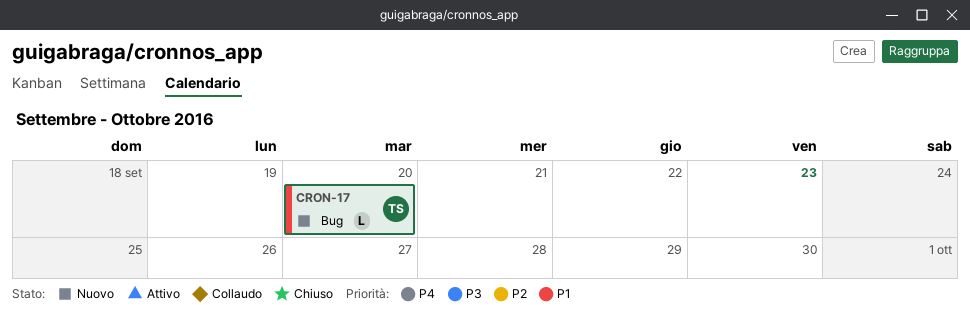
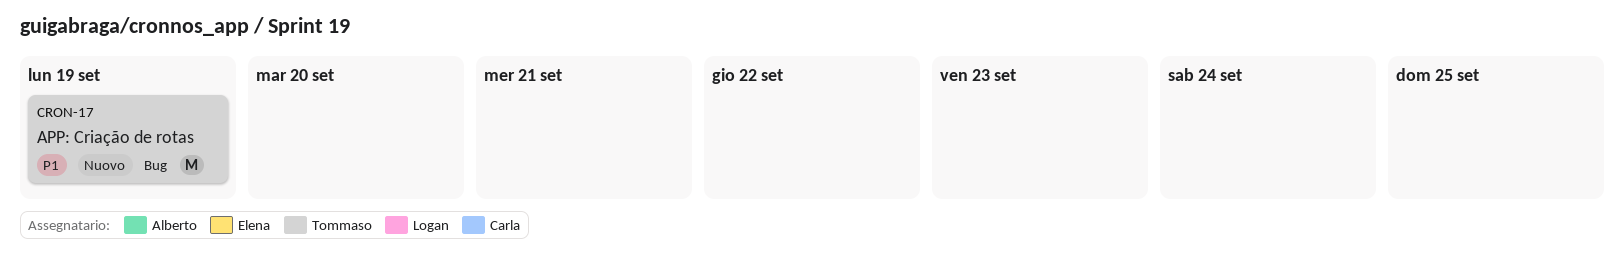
CRON-17, estimate: L -> M
CRON-17, due: Sep 20 -> Sep 19

